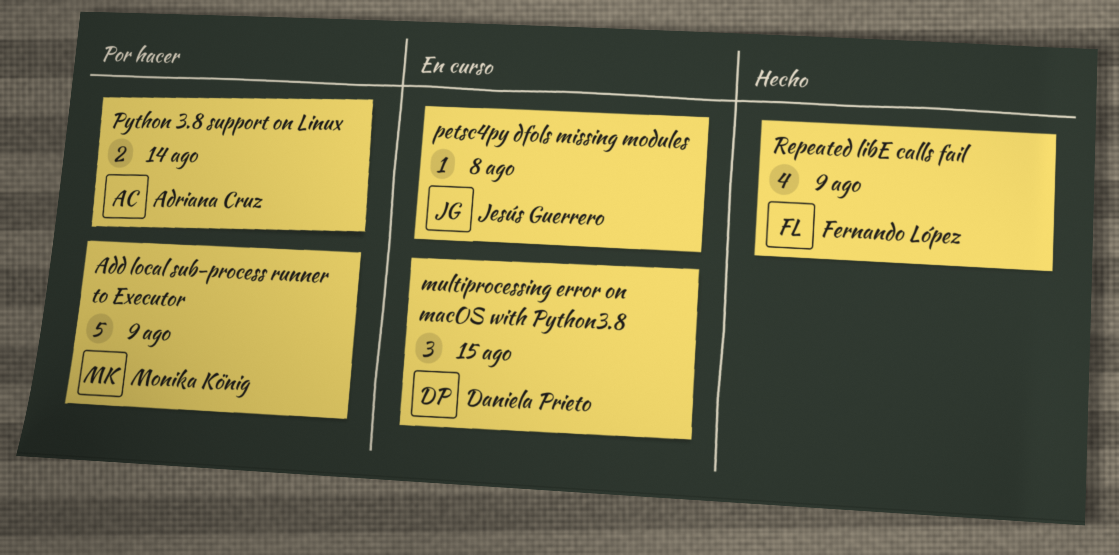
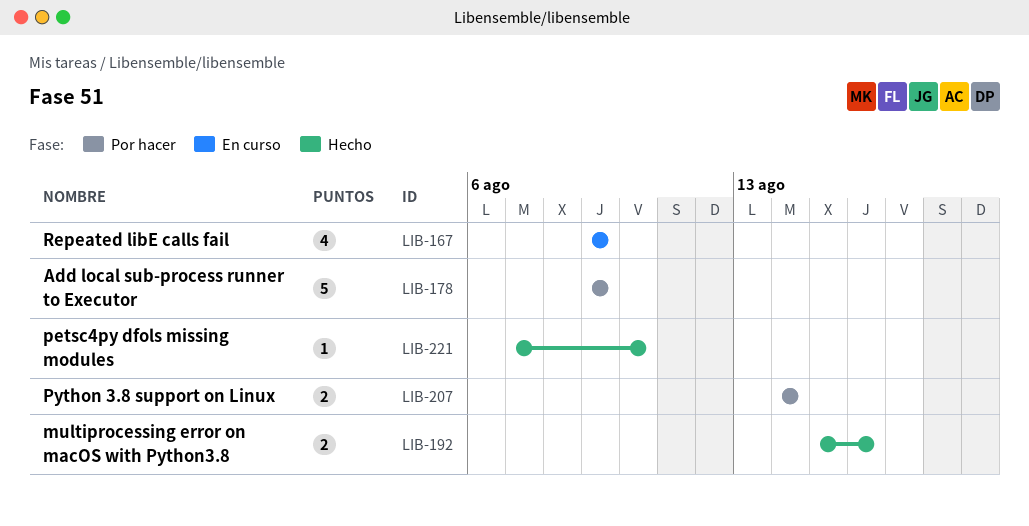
multiprocessing error on macOS with Python3.8, status: En curso -> Hecho
multiprocessing error on macOS with Python3.8, estimate: 3 -> 2
multiprocessing error on macOS with Python3.8, due: Aug 15 -> Aug 16
petsc4py dfols missing modules, status: En curso -> Hecho
petsc4py dfols missing modules, due: Aug 8 -> Aug 10
Repeated libE calls fail, status: Hecho -> En curso

